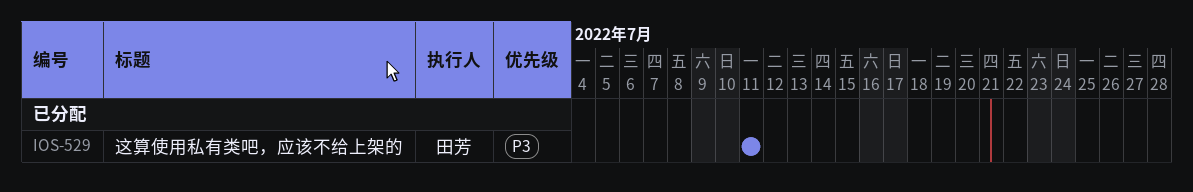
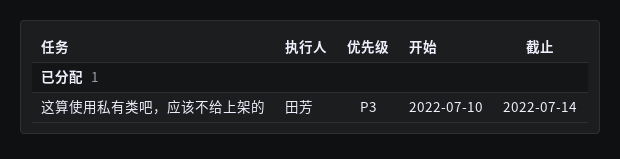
这算使用私有类吧，应该不给上架的, start: Jul 11 -> Jul 10
这算使用私有类吧，应该不给上架的, due: Jul 11 -> Jul 14

